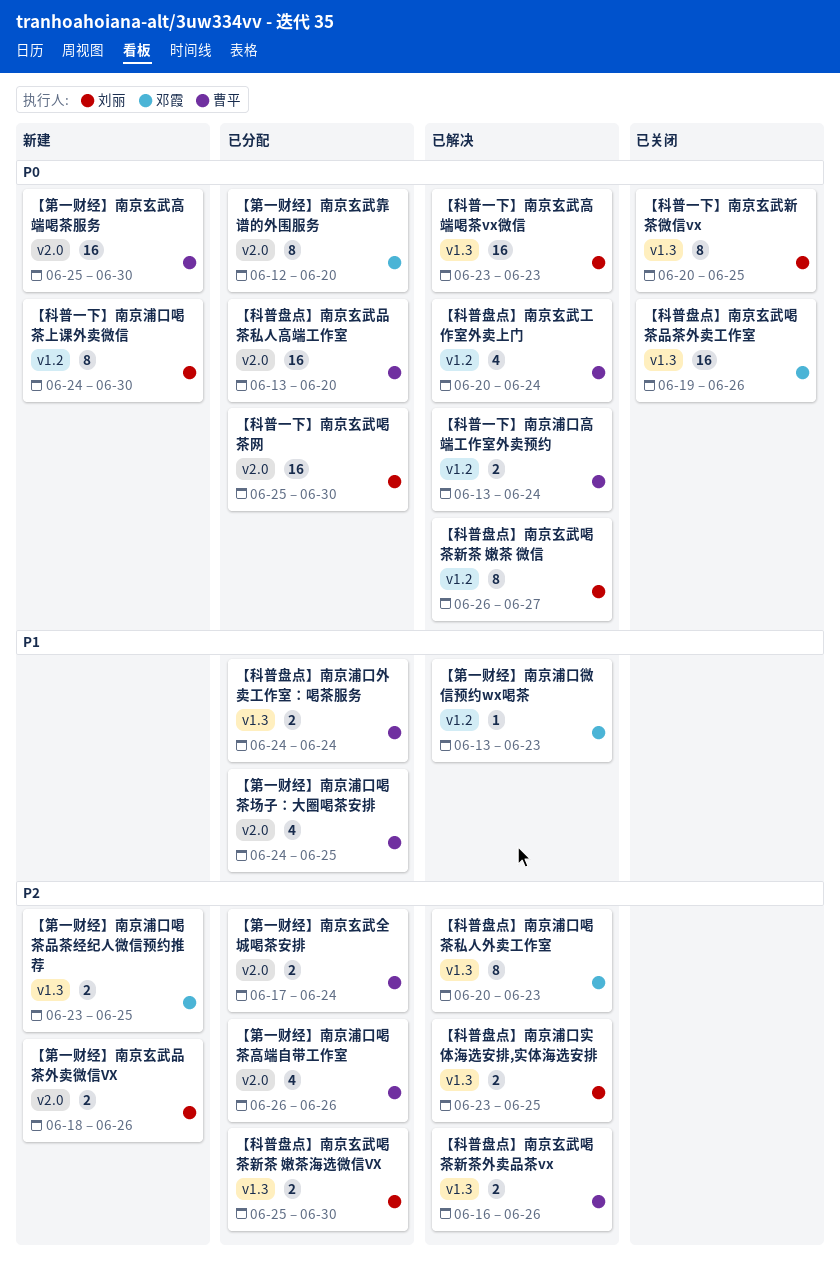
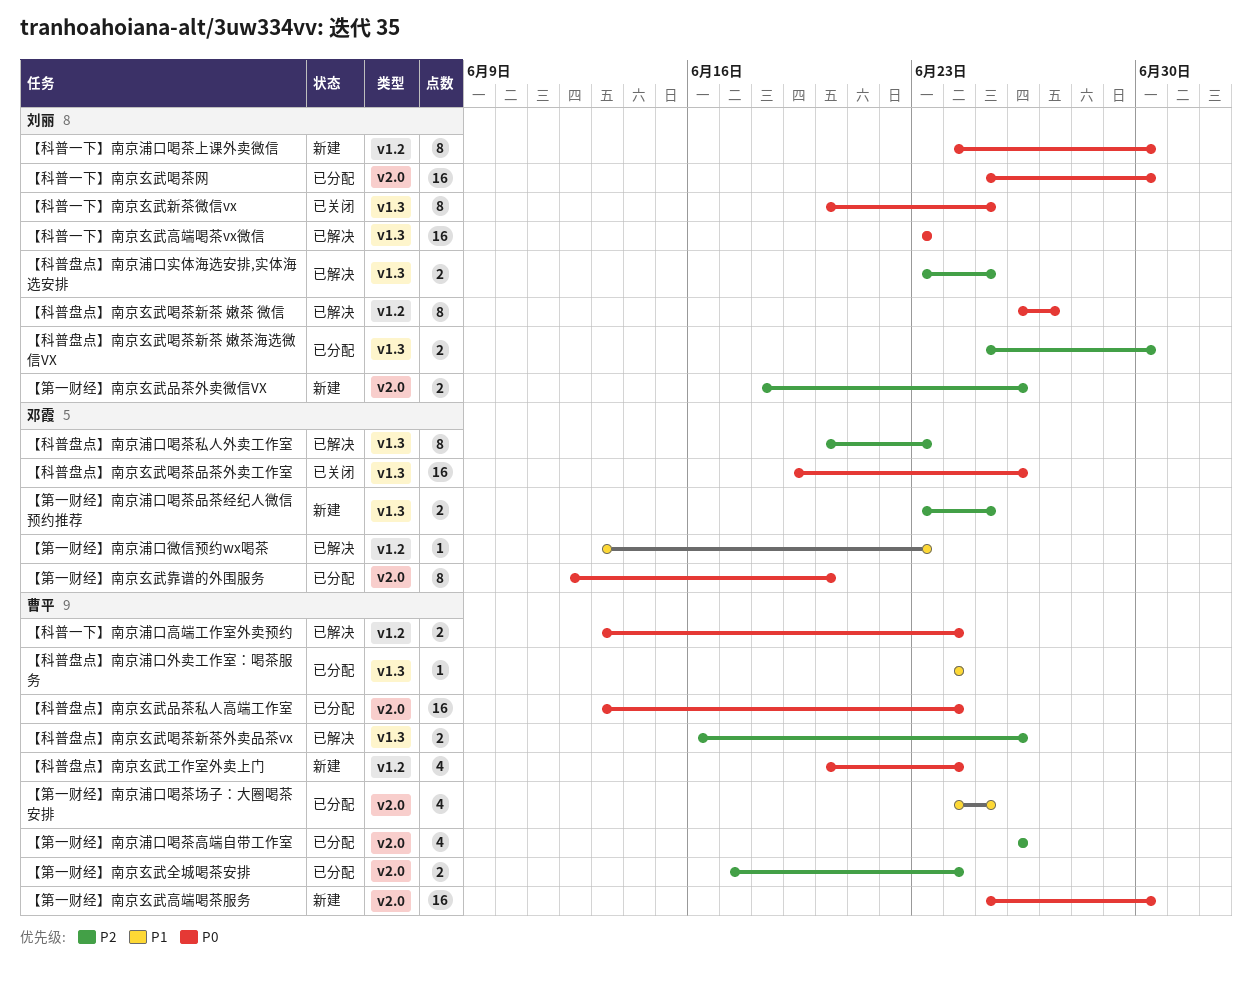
【科普盘点】南京浦口外卖工作室：喝茶服务, estimate: 2 -> 1
【科普盘点】南京玄武品茶私人高端工作室, due: Jun 20 -> Jun 24
【科普盘点】南京玄武工作室外卖上门, status: 已解决 -> 新建

